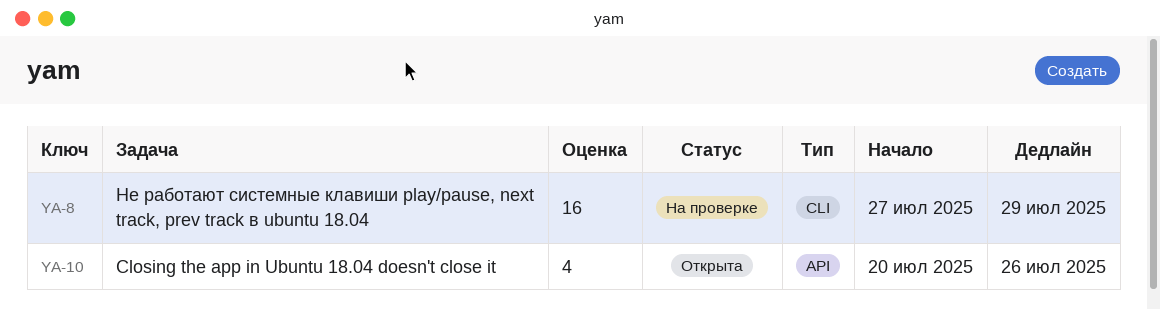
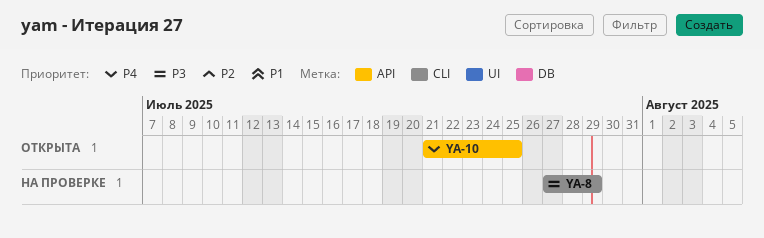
YA-10, start: Jul 20 -> Jul 21
YA-10, due: Jul 26 -> Jul 25

